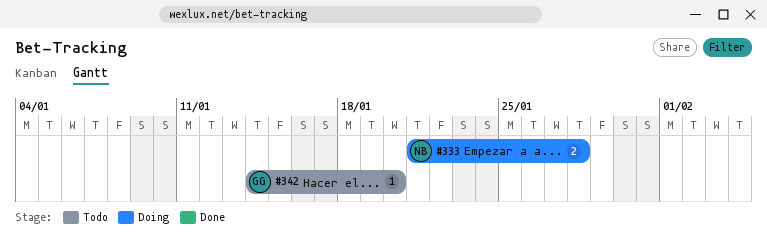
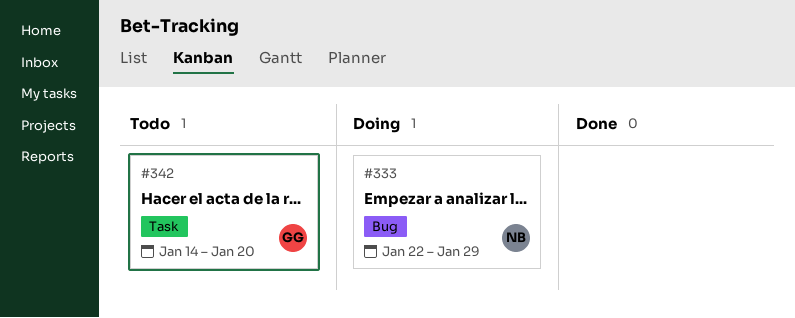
#333, start: Jan 21 -> Jan 22
#333, due: Jan 28 -> Jan 29

